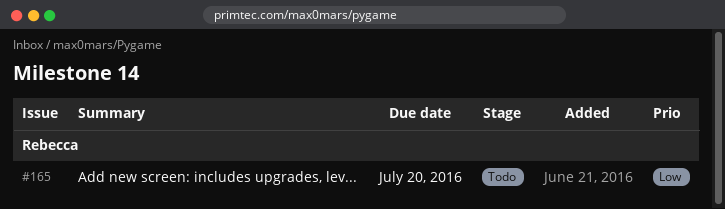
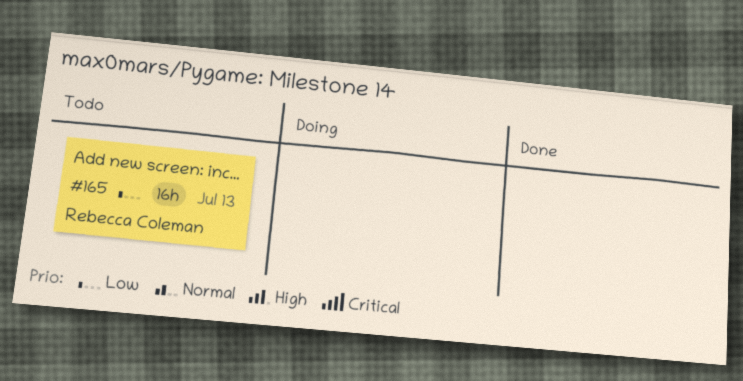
#165, due: Jul 20 -> Jul 13

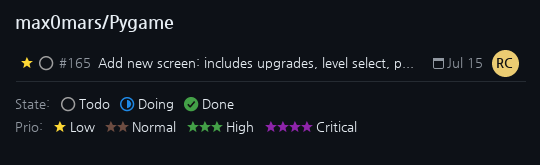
#165, due: Jul 13 -> Jul 15

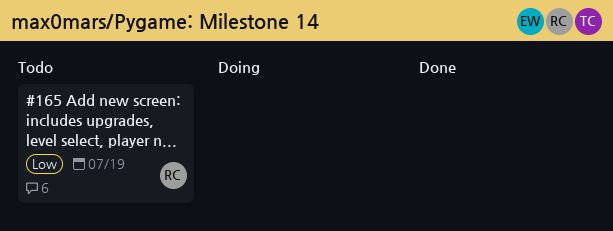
#165, due: Jul 15 -> Jul 19

